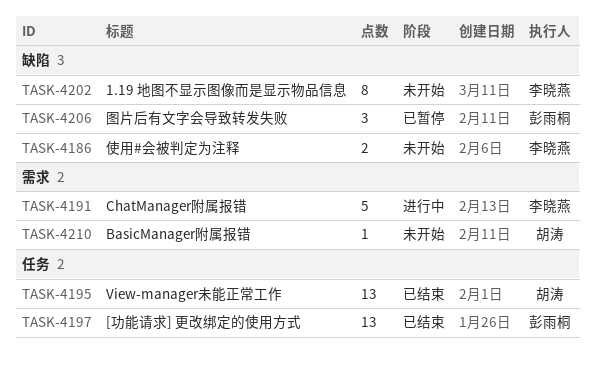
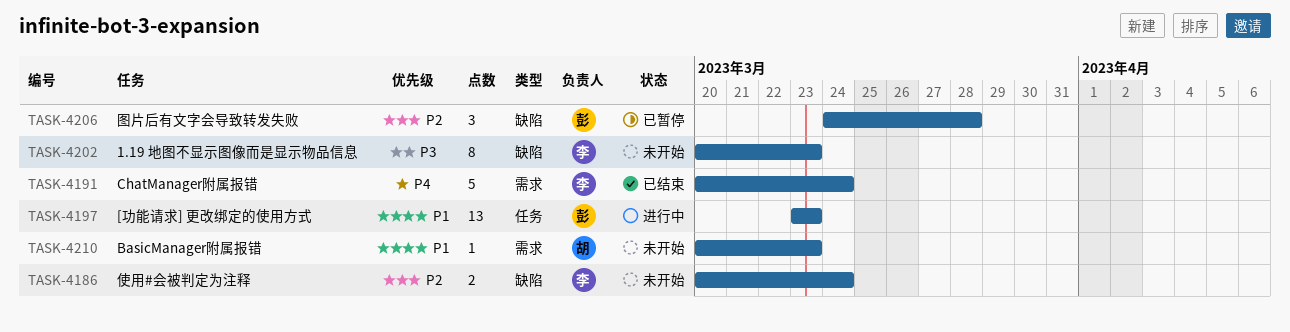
TASK-4191, status: 进行中 -> 已结束
TASK-4195: present -> none
TASK-4197, status: 已结束 -> 进行中

